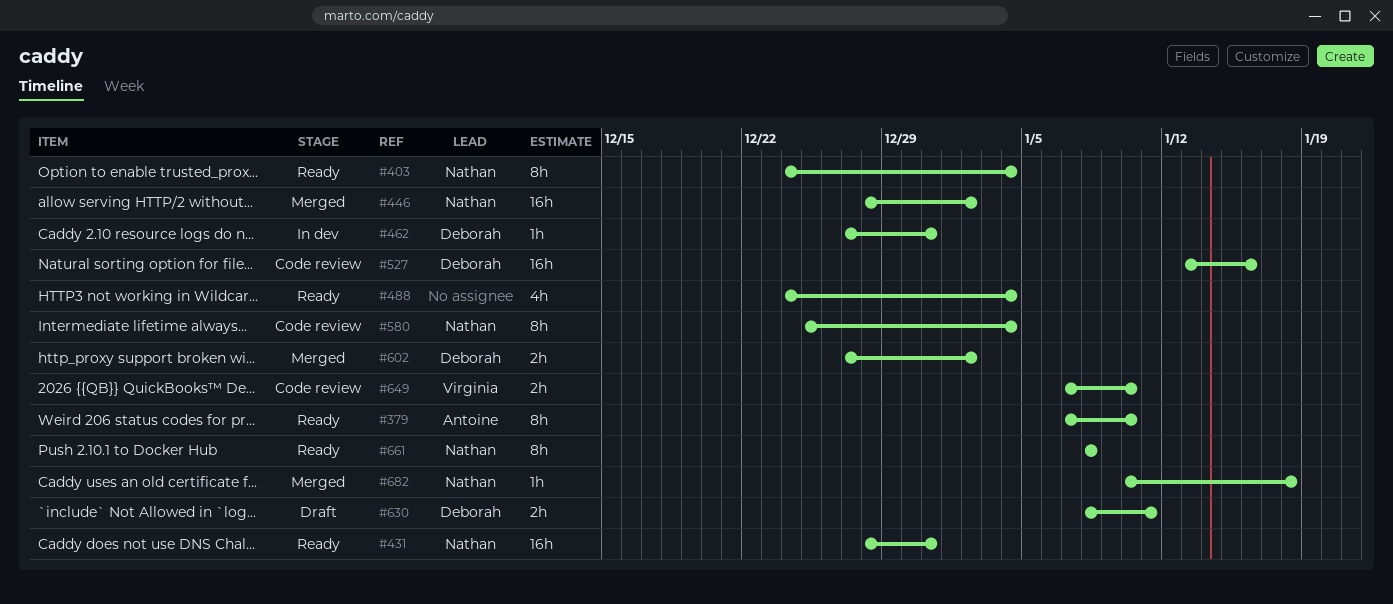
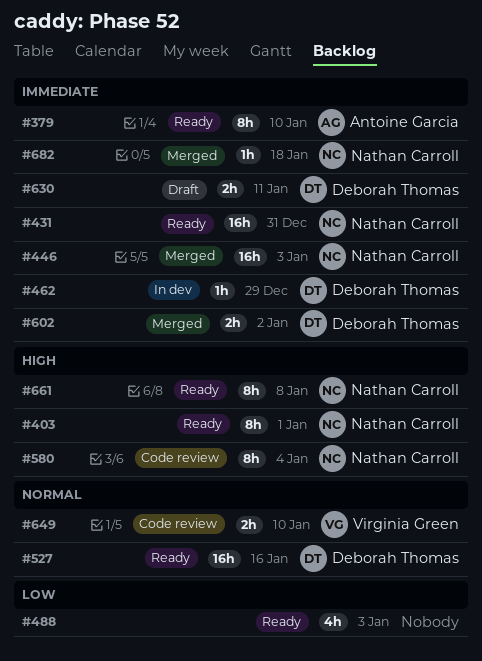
#403, due: Jan 4 -> Jan 1
#446, due: Jan 2 -> Jan 3
#462, due: Dec 31 -> Dec 29
#488, due: Jan 4 -> Jan 3
#527, status: Code review -> Ready

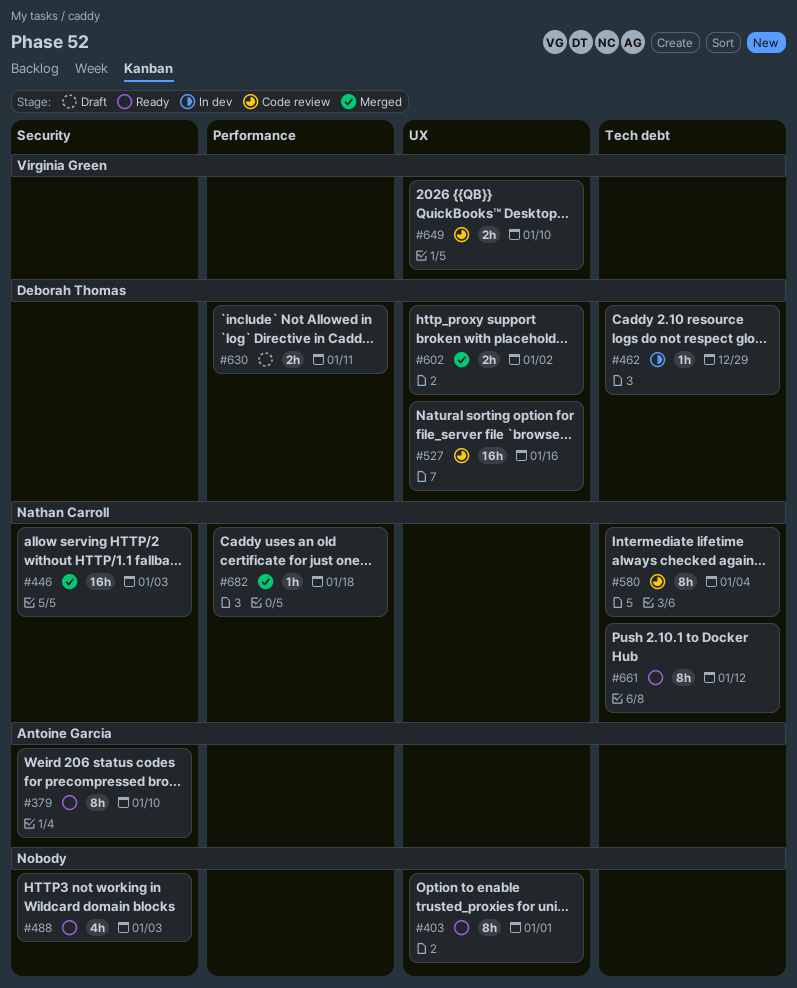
#403, owner: Nathan Carroll -> none
#431: present -> none
#527, status: Ready -> Code review
#661, due: Jan 8 -> Jan 12

